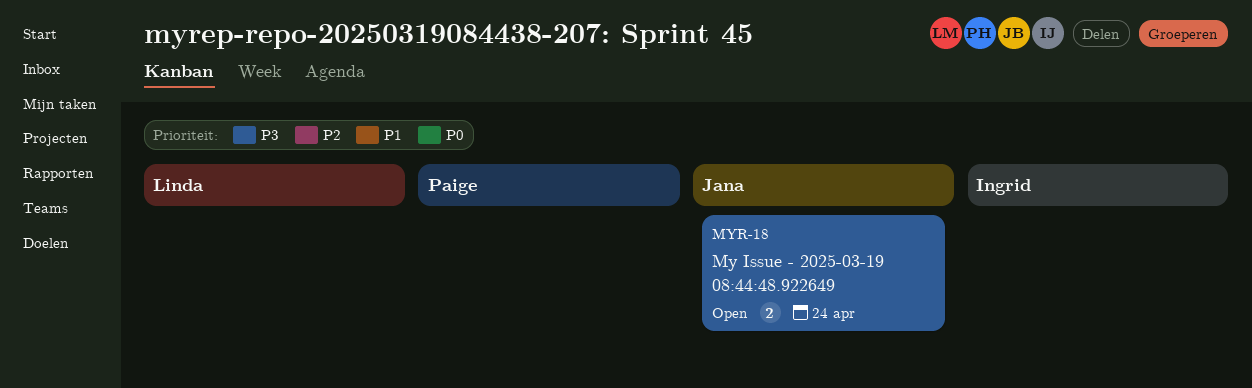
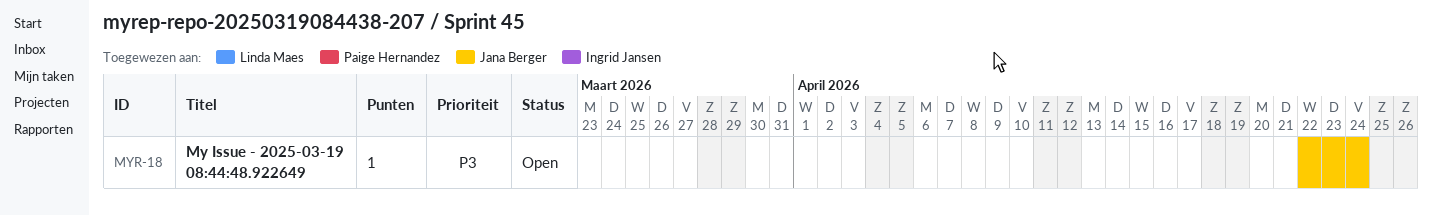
MYR-18, estimate: 2 -> 1

